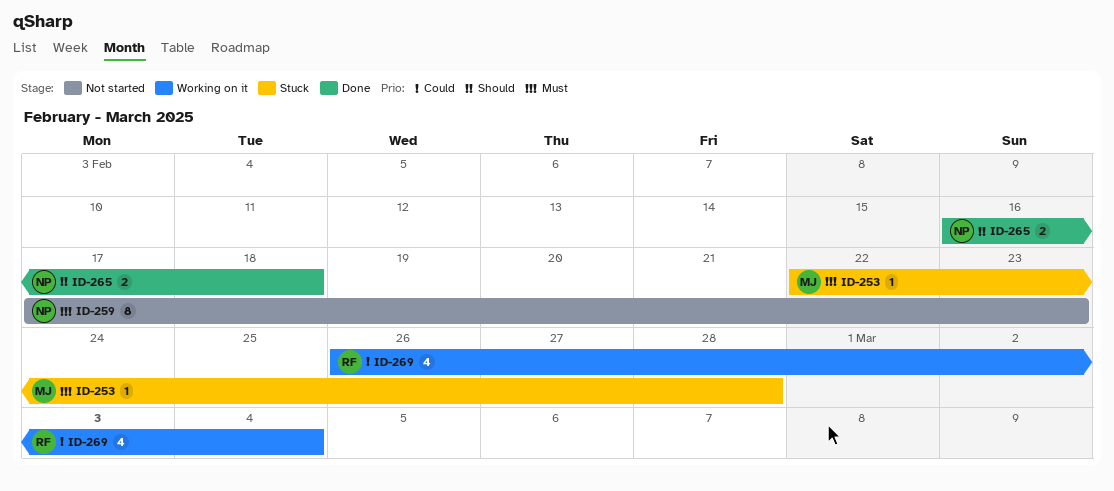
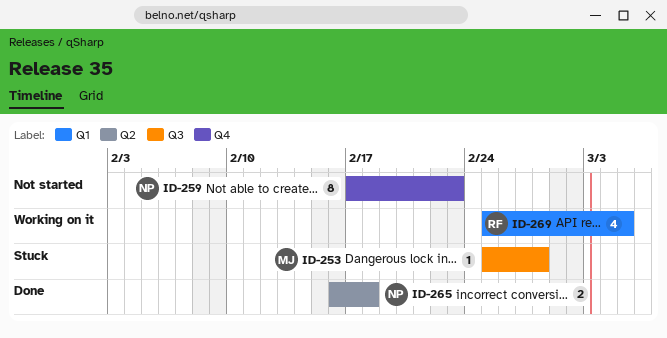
ID-253, start: Feb 22 -> Feb 25
ID-269, start: Feb 26 -> Feb 25
ID-269, due: Mar 4 -> Mar 5

